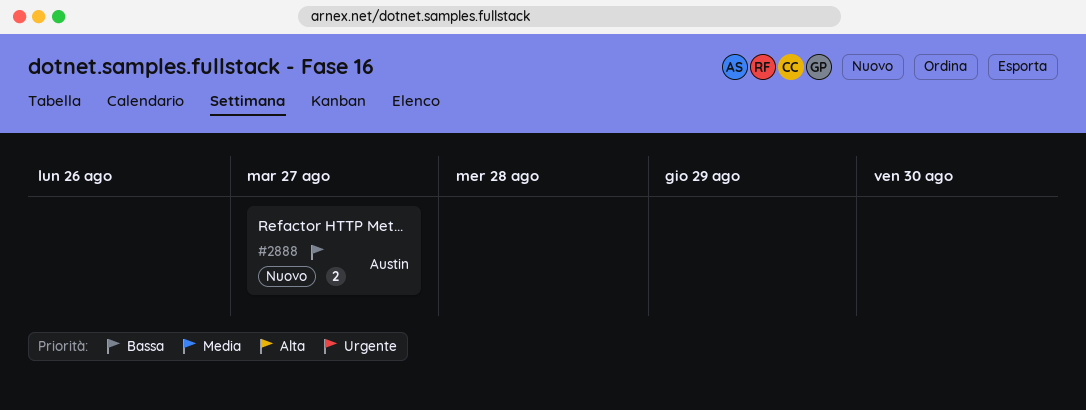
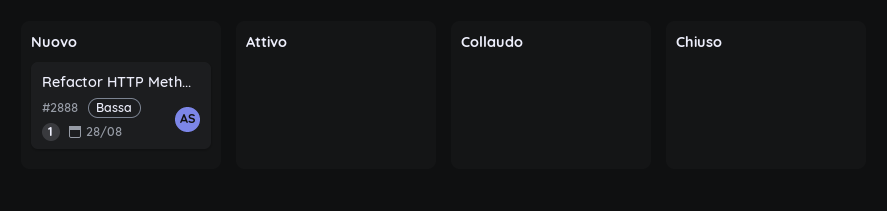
#2888, estimate: 2 -> 1
#2888, due: Aug 27 -> Aug 28

